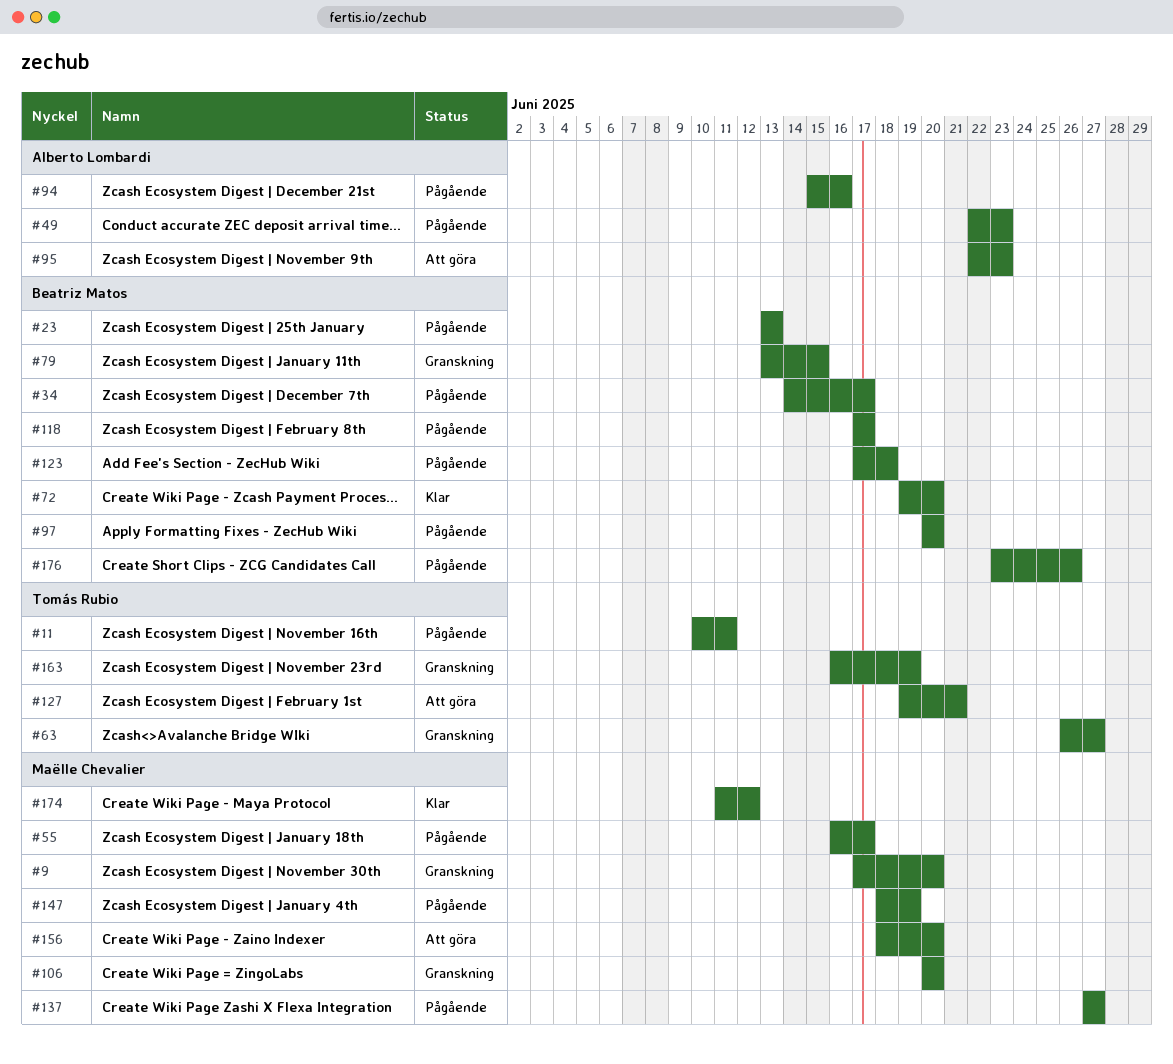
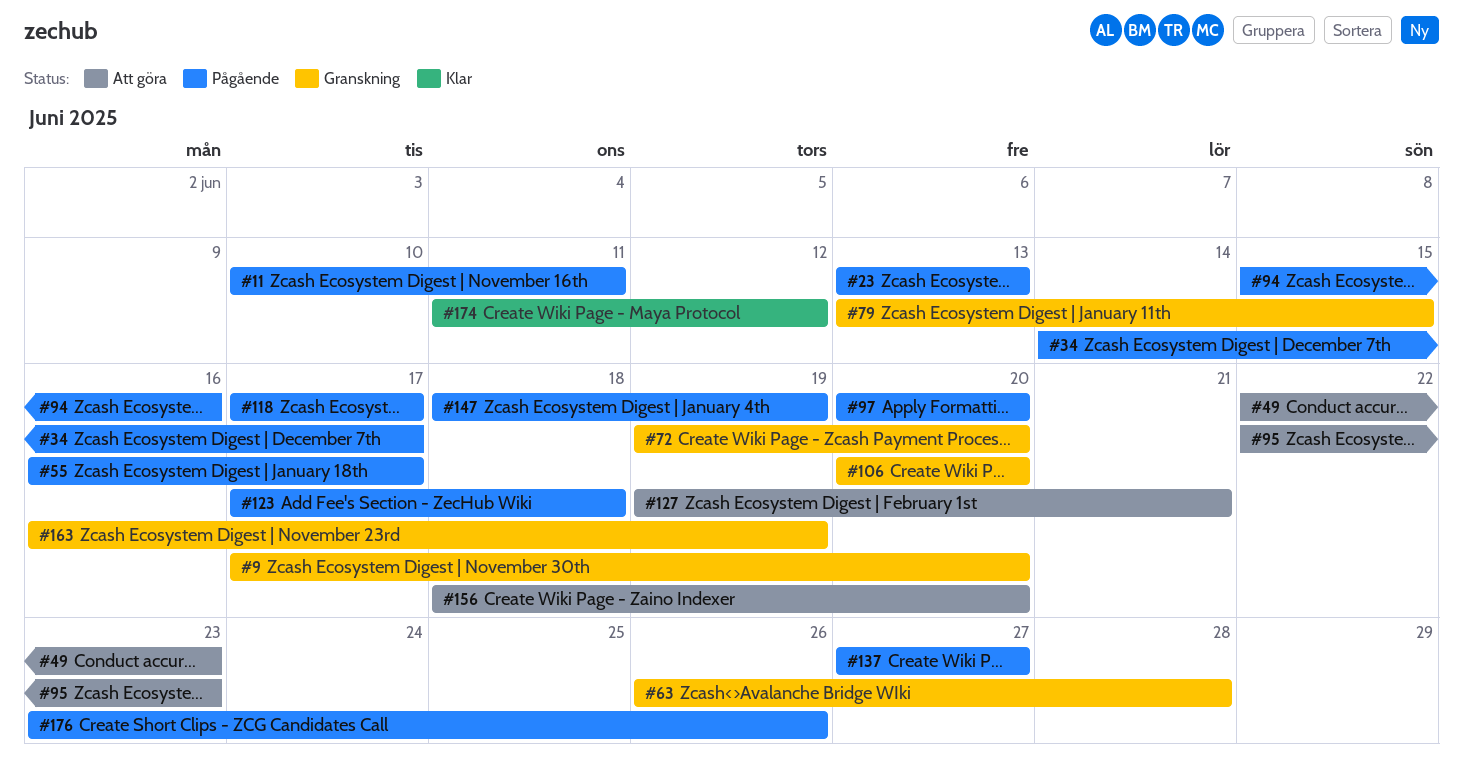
#49, status: Pågående -> Att göra
#63, due: Jun 27 -> Jun 28
#72, status: Klar -> Granskning

